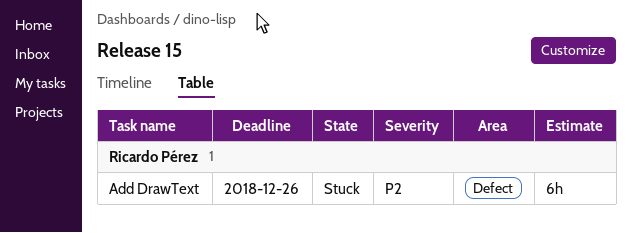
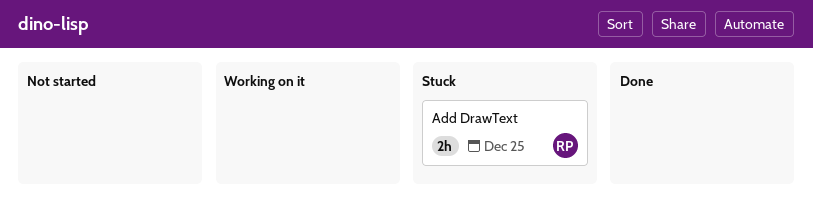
Add DrawText, estimate: 6h -> 2h
Add DrawText, due: Dec 26 -> Dec 25

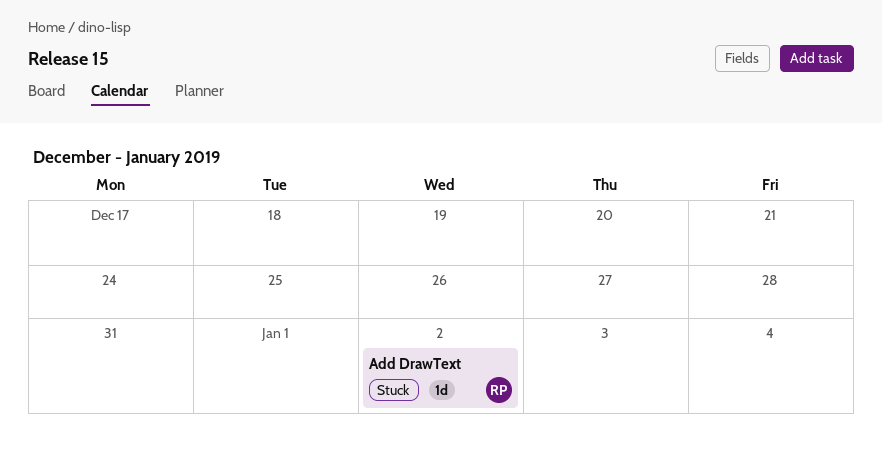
Add DrawText, estimate: 2h -> 1d
Add DrawText, due: Dec 25 -> Jan 2

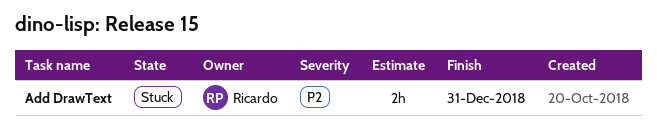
Add DrawText, estimate: 1d -> 2h
Add DrawText, due: Jan 2 -> Dec 31

